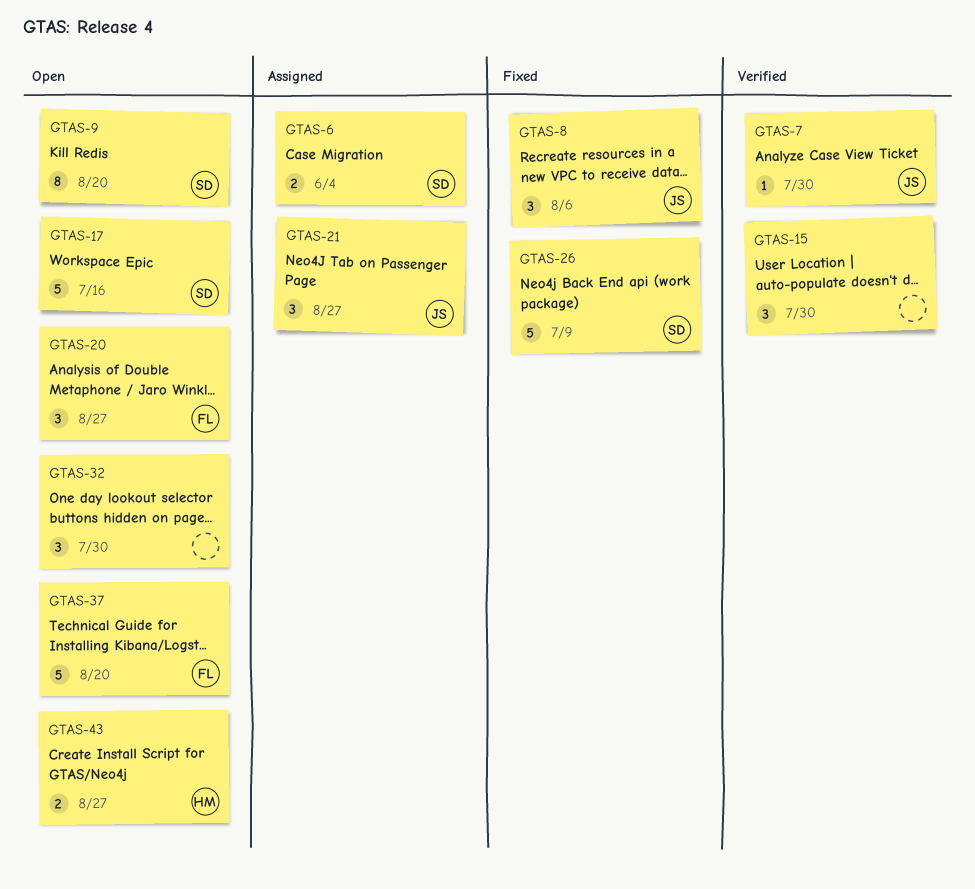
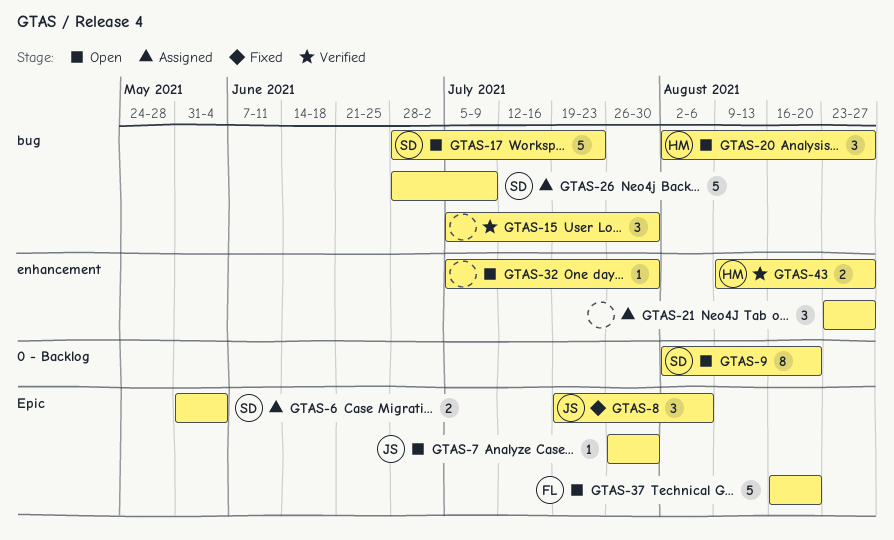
GTAS-7, status: Verified -> Open
GTAS-17, due: Jul 16 -> Jul 23
GTAS-20, owner: FL -> HM
GTAS-21, owner: JS -> none
GTAS-26, status: Fixed -> Assigned
GTAS-32, estimate: 3 -> 1
GTAS-43, status: Open -> Verified

